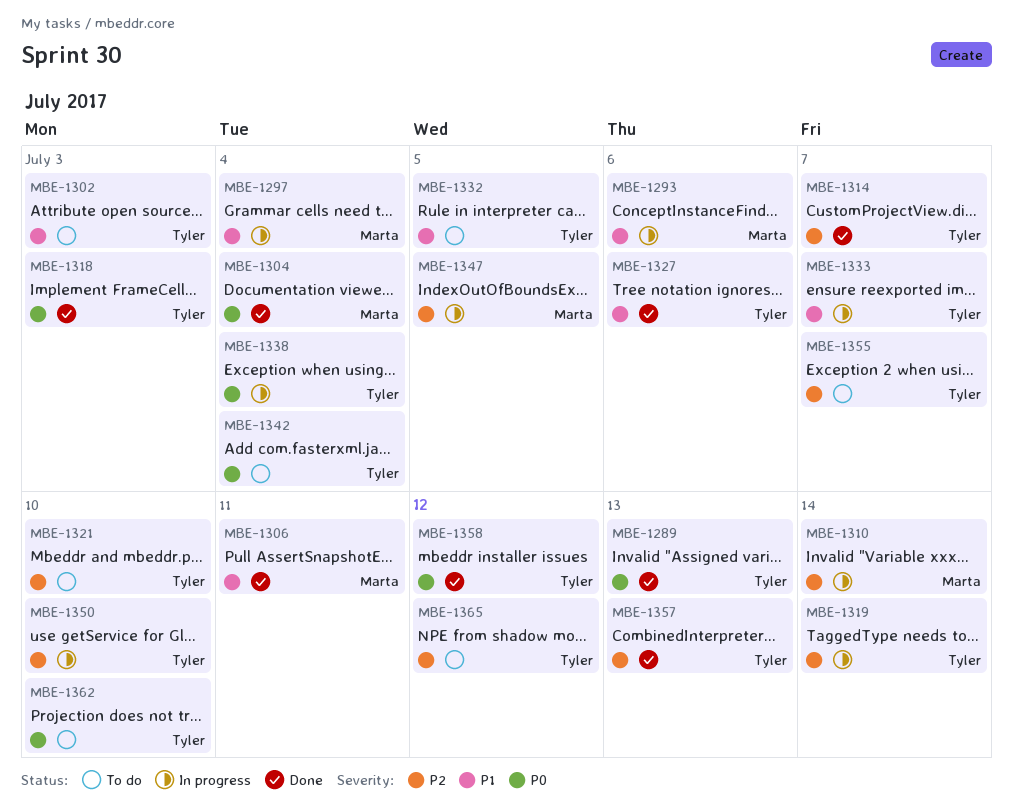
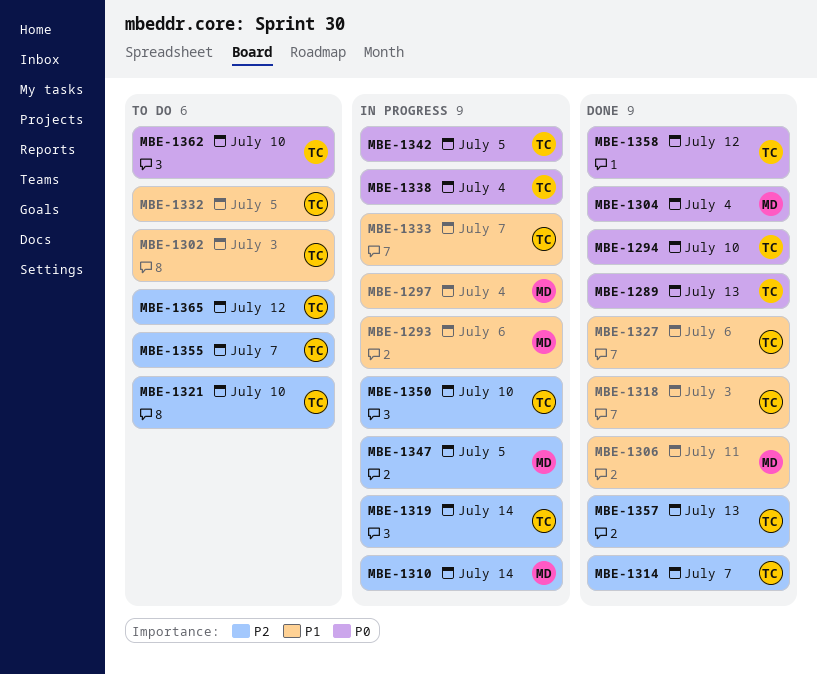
MBE-1294: none -> present
MBE-1318, priority: P0 -> P1
MBE-1342, status: To do -> In progress
MBE-1342, due: Jul 4 -> Jul 5

